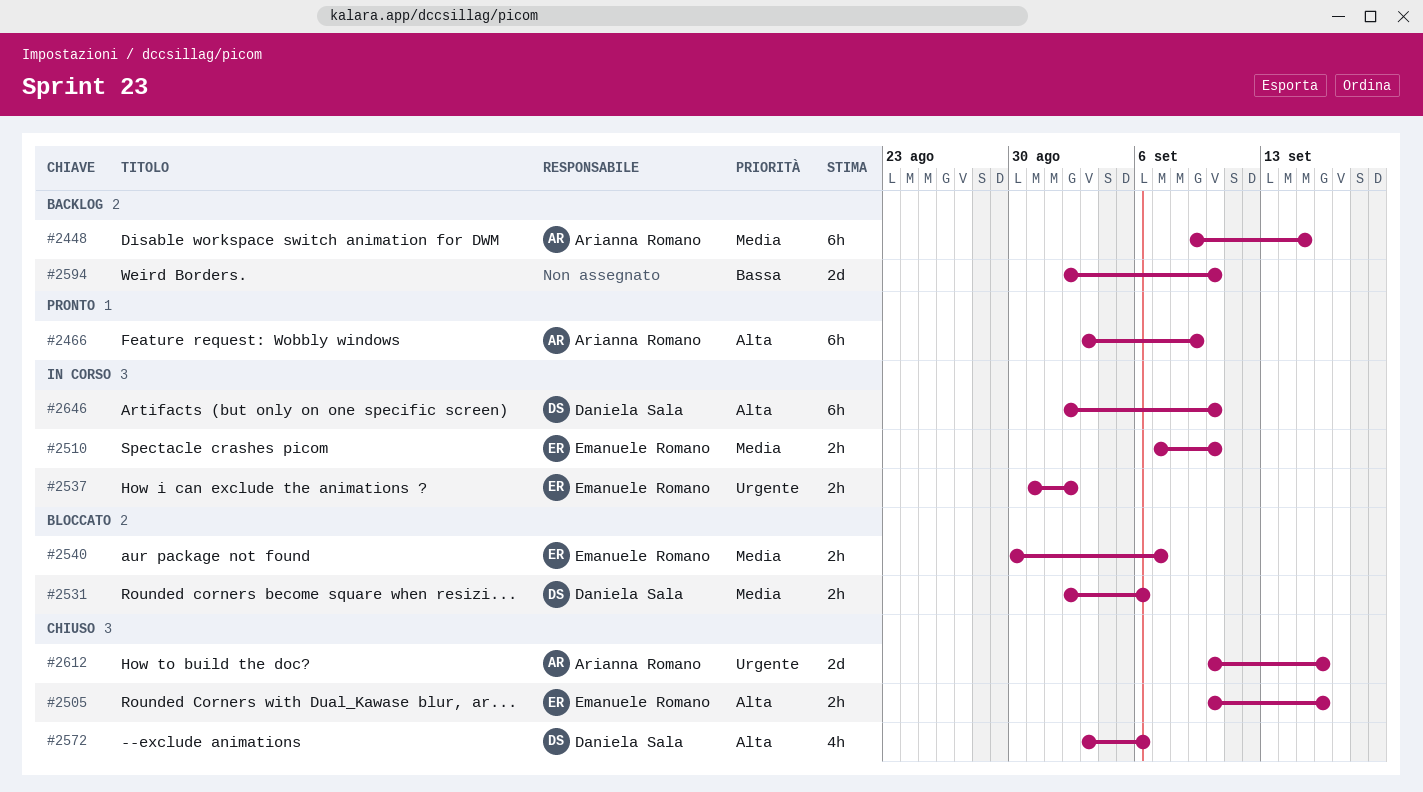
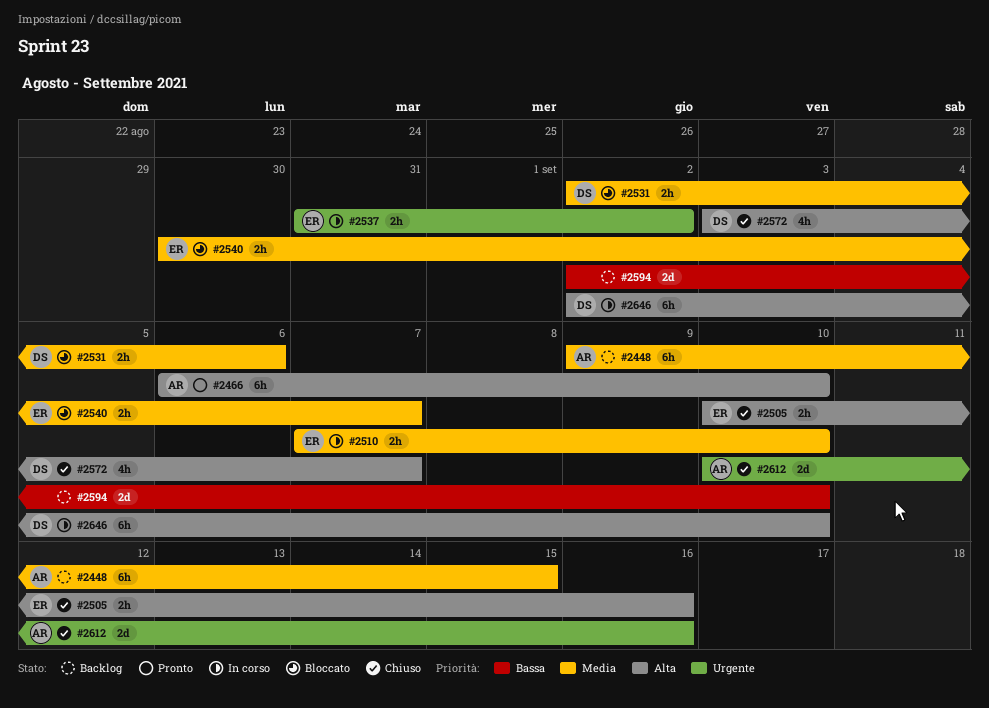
#2466, start: Sep 3 -> Sep 6
#2466, due: Sep 9 -> Sep 10
#2572, due: Sep 6 -> Sep 7

